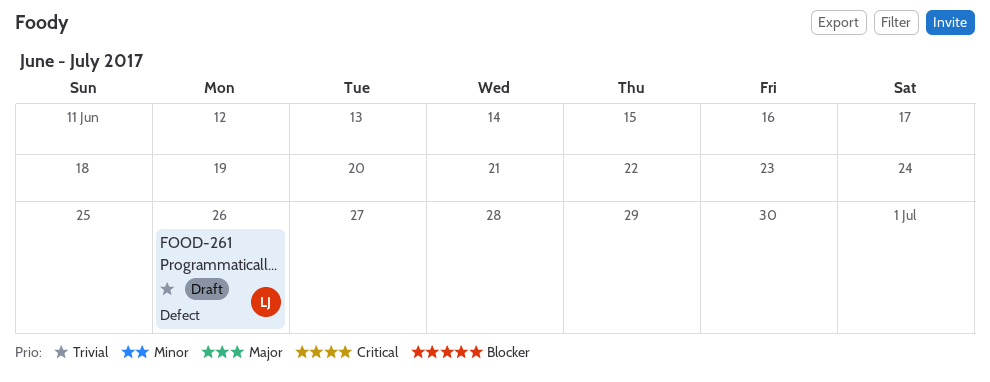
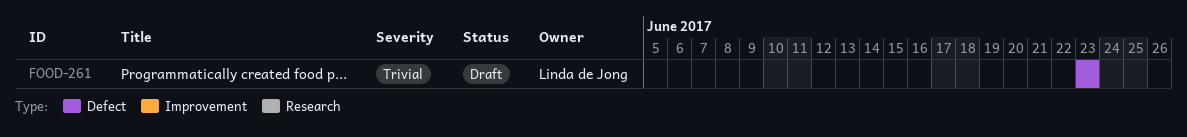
FOOD-261, due: Jun 26 -> Jun 23

